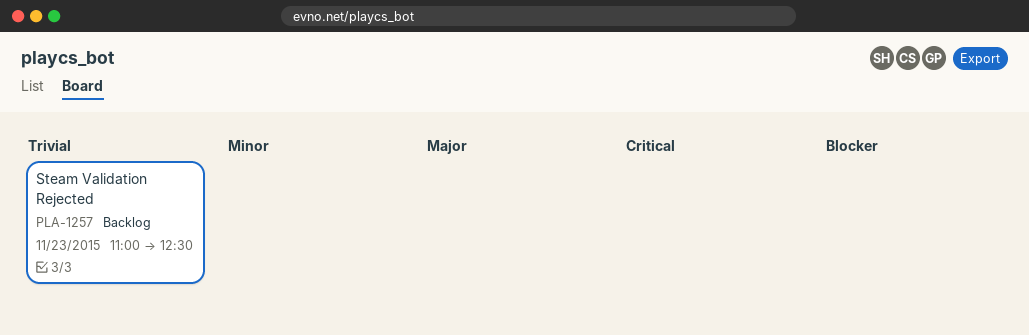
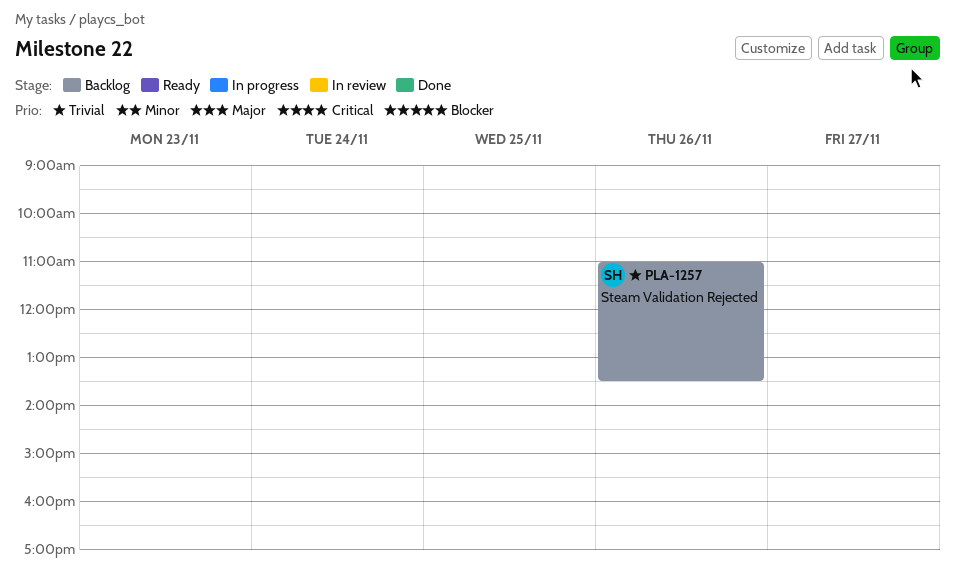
PLA-1257, day: Nov 23 -> Nov 26
PLA-1257, ends: 12:30 -> 13:30

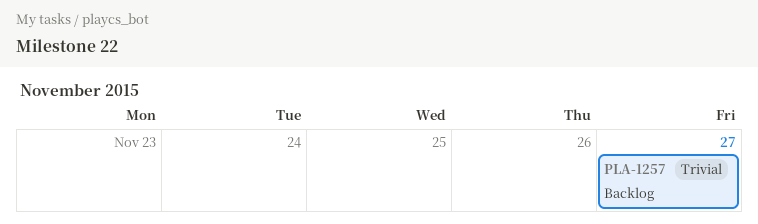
PLA-1257, day: Nov 26 -> Nov 27

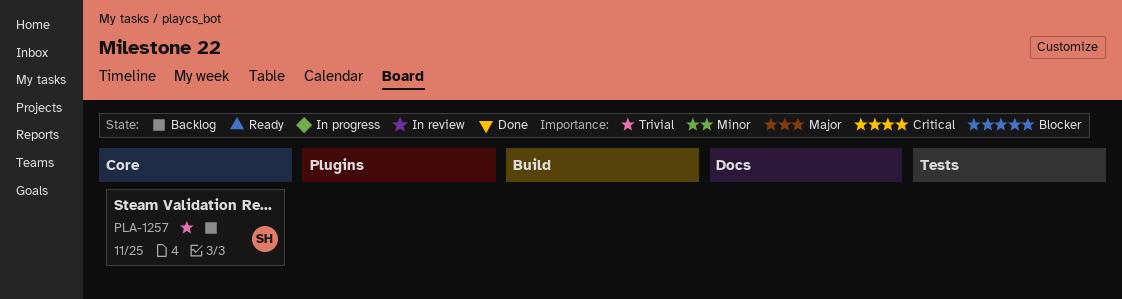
PLA-1257, day: Nov 27 -> Nov 25

